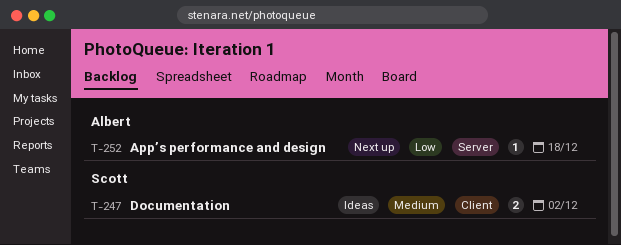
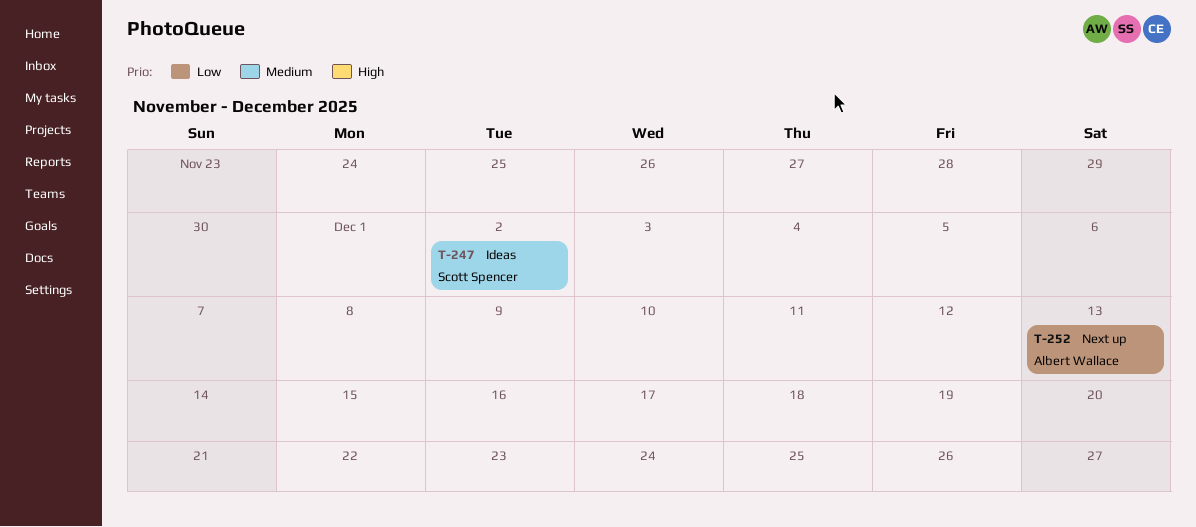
T-252, due: Dec 18 -> Dec 13

